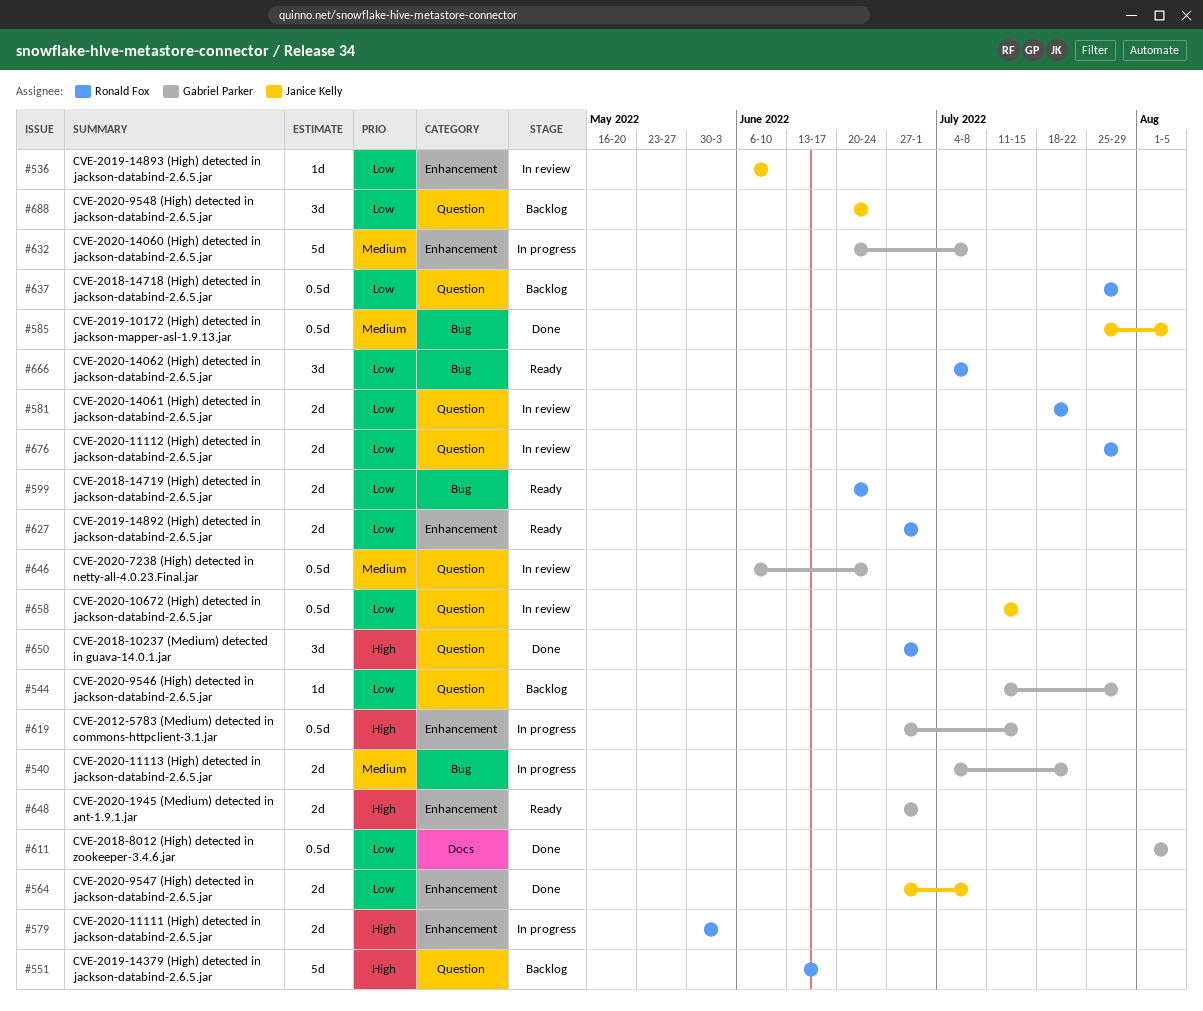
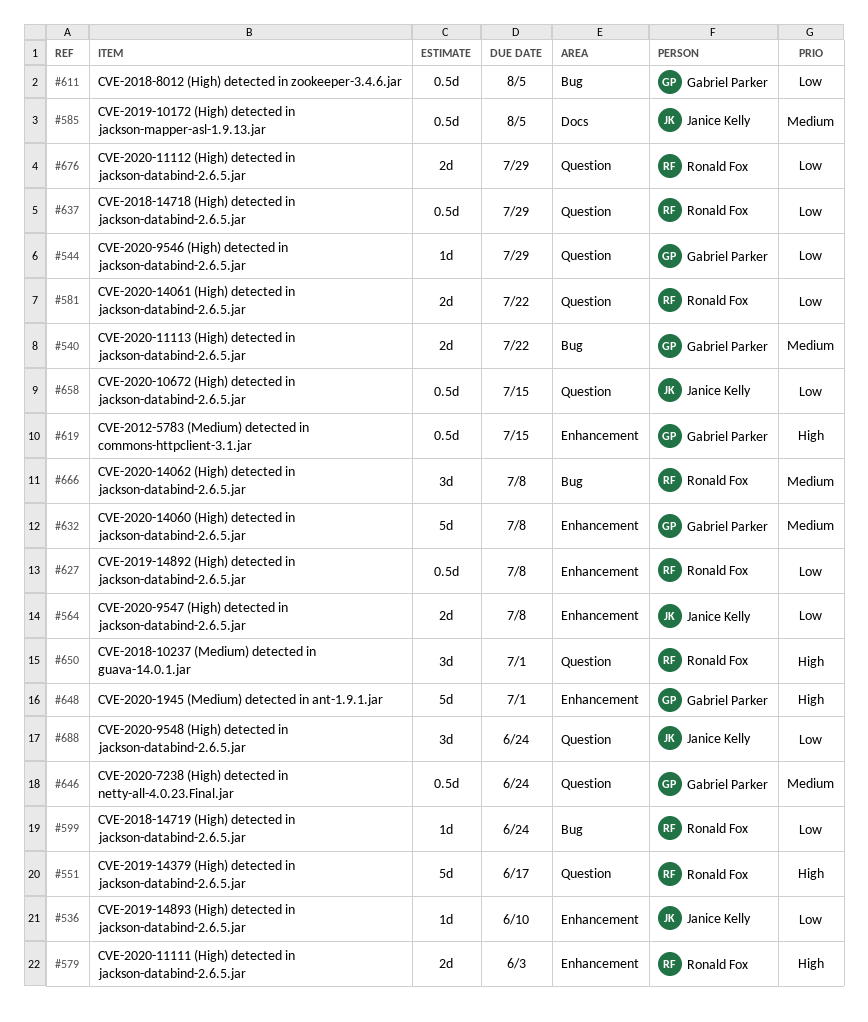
#585, label: Bug -> Docs
#599, estimate: 2d -> 1d
#611, label: Docs -> Bug
#627, estimate: 2d -> 0.5d
#627, due: Jul 1 -> Jul 8
#648, estimate: 2d -> 5d
#666, priority: Low -> Medium

